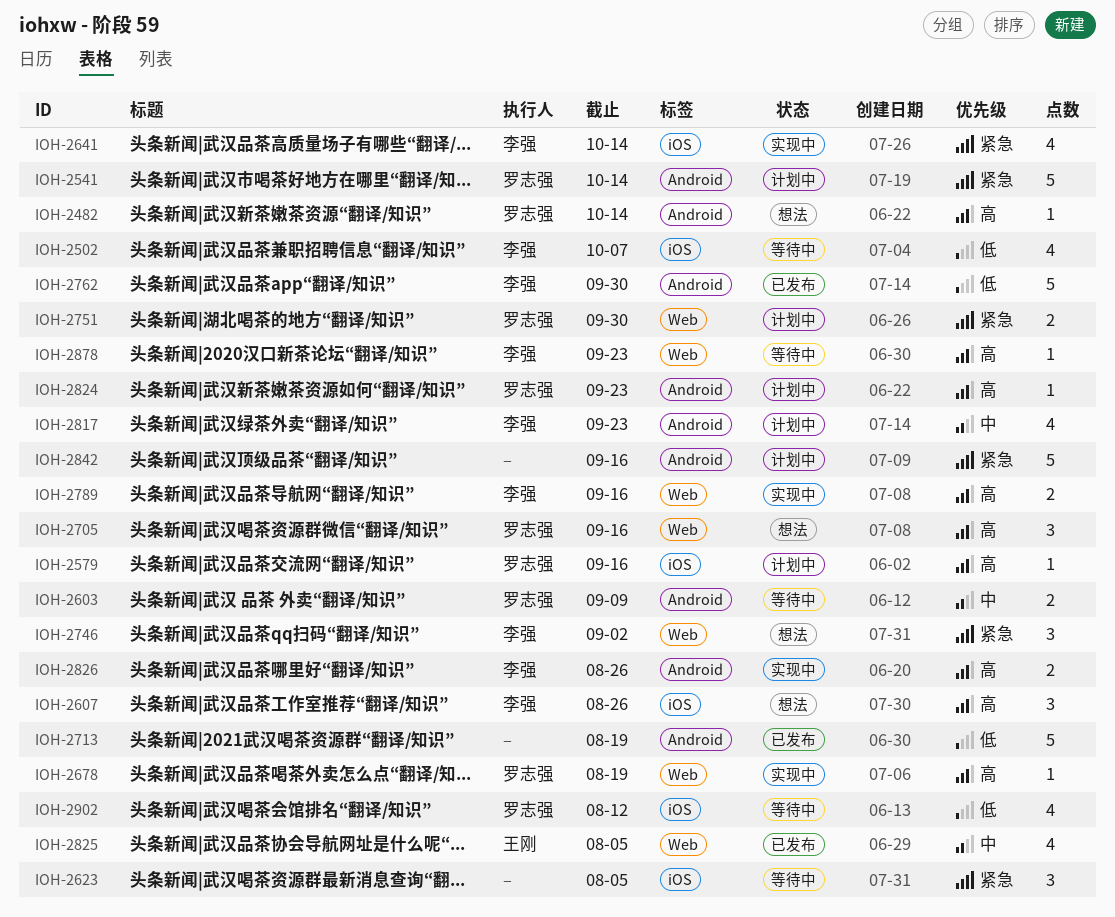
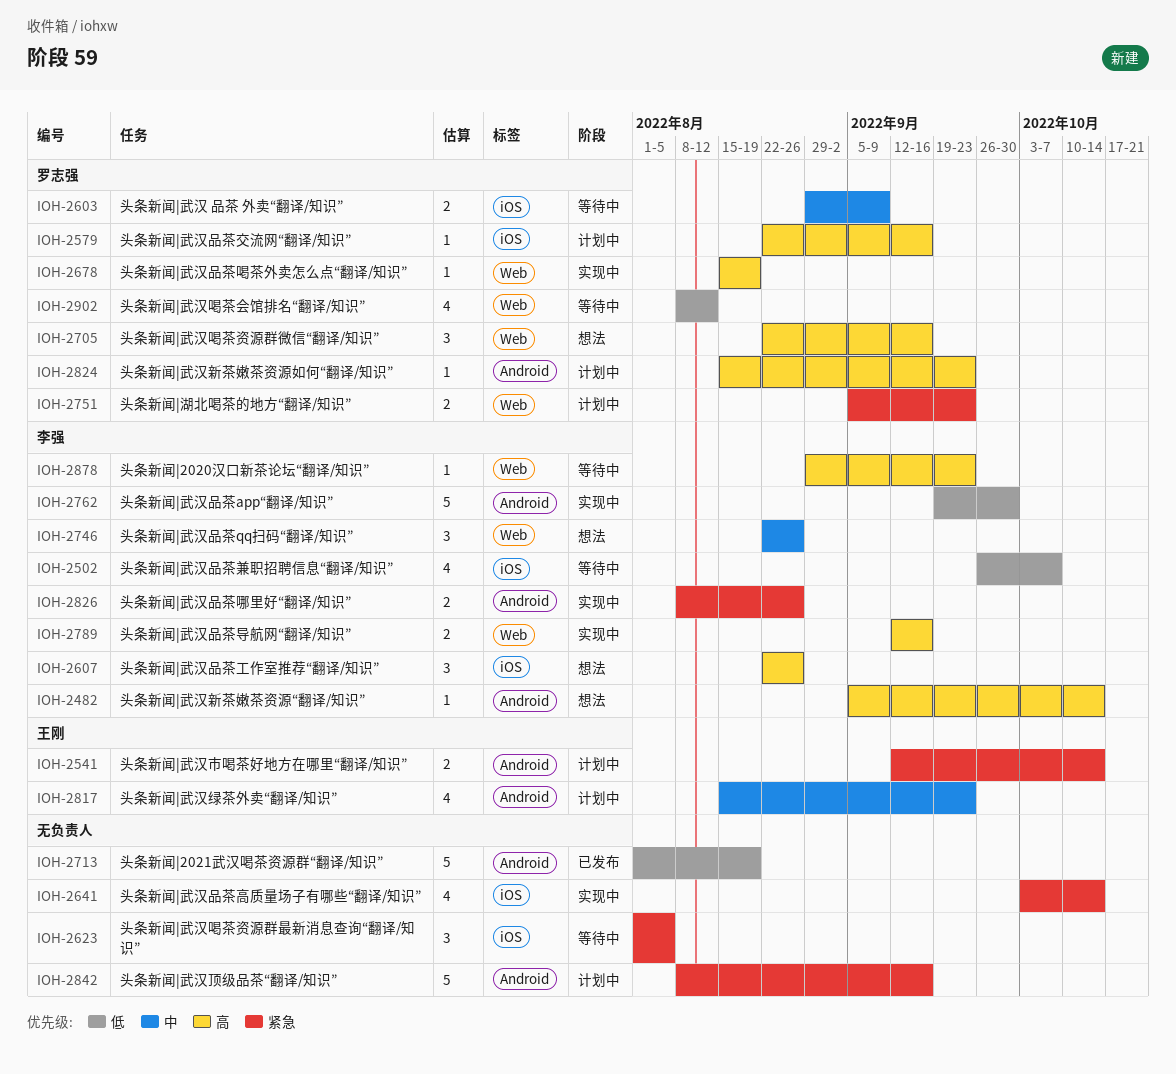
IOH-2482, owner: 罗志强 -> 李强
IOH-2541, owner: 罗志强 -> 王刚
IOH-2541, estimate: 5 -> 2
IOH-2603, label: Android -> iOS
IOH-2641, owner: 李强 -> none
IOH-2746, priority: 紧急 -> 中
IOH-2746, due: Sep 2 -> Aug 26
IOH-2751, due: Sep 30 -> Sep 23
IOH-2762, status: 已发布 -> 实现中
IOH-2817, owner: 李强 -> 王刚
IOH-2825: present -> none
IOH-2826, priority: 高 -> 紧急
IOH-2902, label: iOS -> Web

